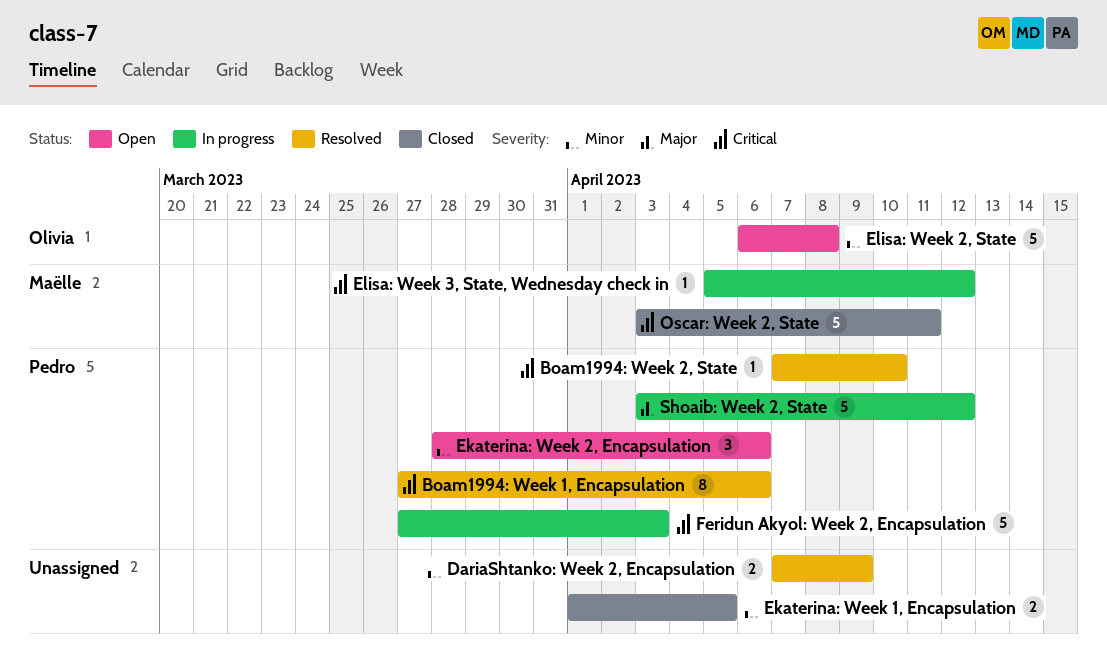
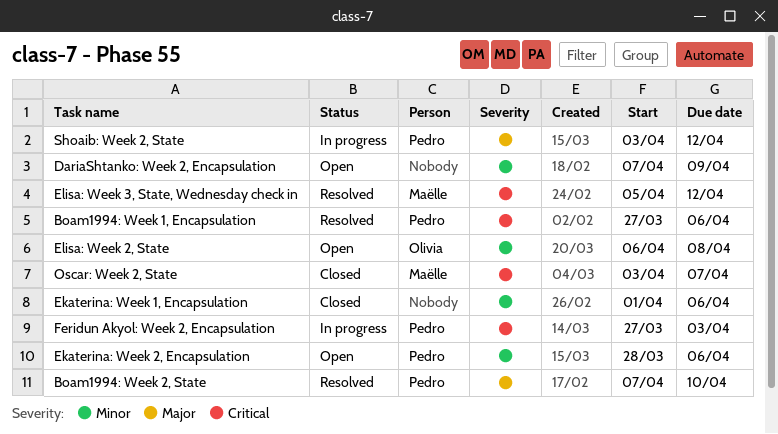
Boam1994: Week 2, State, priority: Critical -> Major
DariaShtanko: Week 2, Encapsulation, status: Resolved -> Open
Ekaterina: Week 1, Encapsulation, due: Apr 5 -> Apr 6
Elisa: Week 3, State, Wednesday check in, status: In progress -> Resolved
Oscar: Week 2, State, due: Apr 11 -> Apr 7

